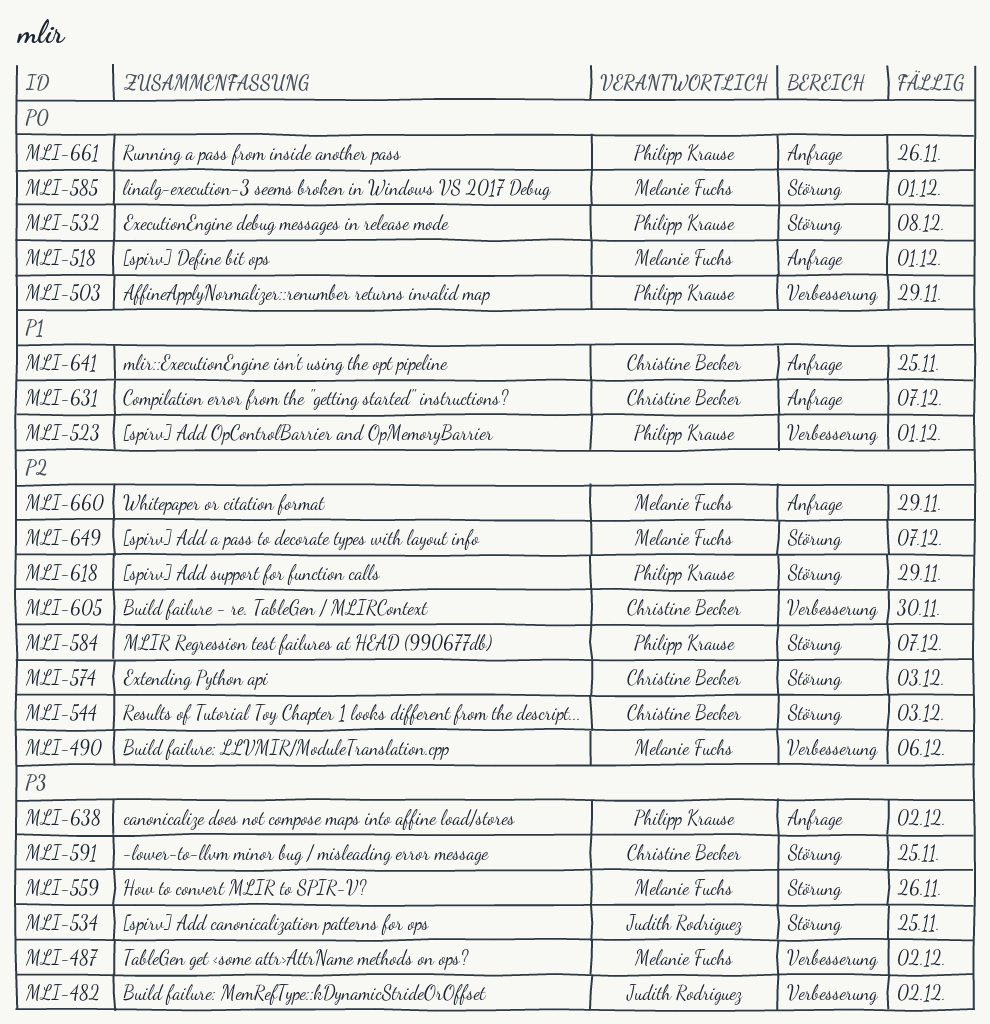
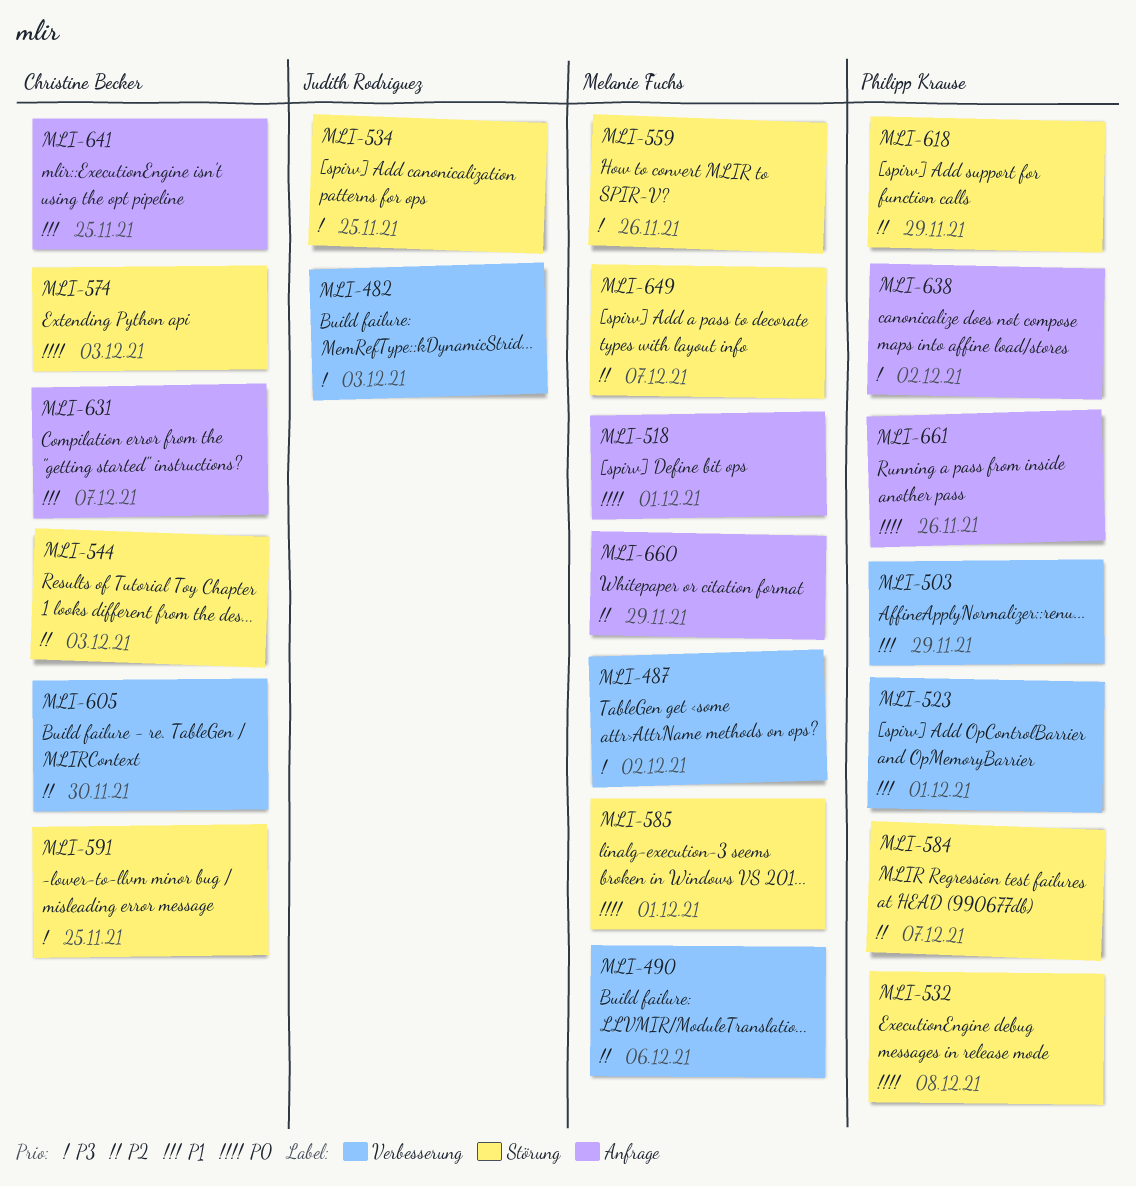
MLI-482, due: Dec 2 -> Dec 3
MLI-503, priority: P0 -> P1
MLI-574, priority: P2 -> P0

